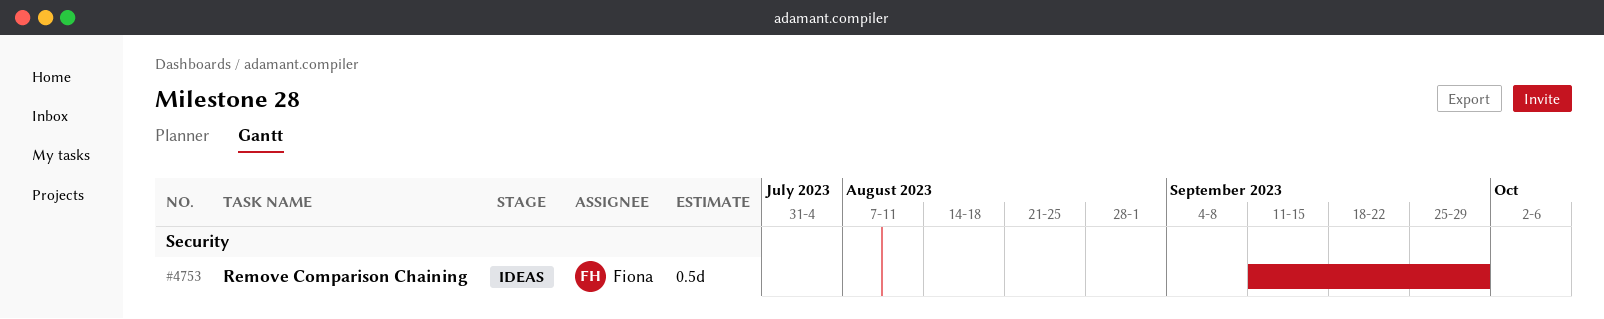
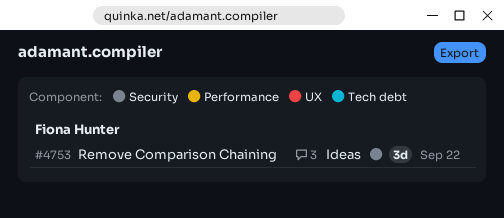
#4753, estimate: 0.5d -> 3d
#4753, due: Sep 29 -> Sep 22

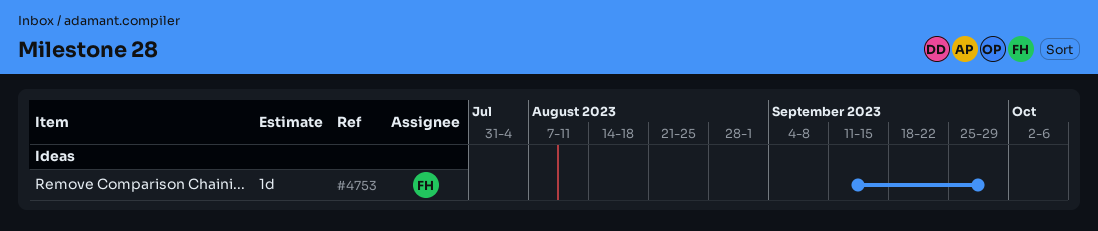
#4753, estimate: 3d -> 1d
#4753, due: Sep 22 -> Sep 29

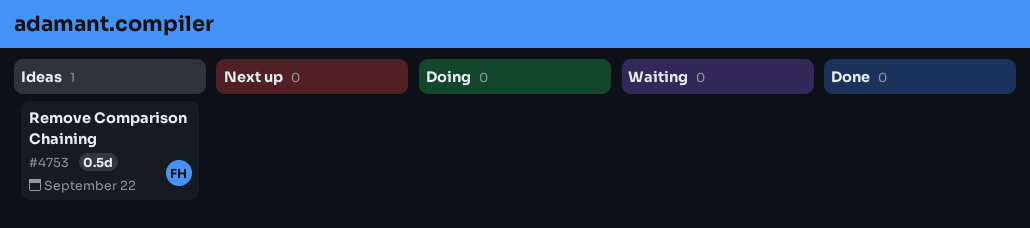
#4753, estimate: 1d -> 0.5d
#4753, due: Sep 29 -> Sep 22

